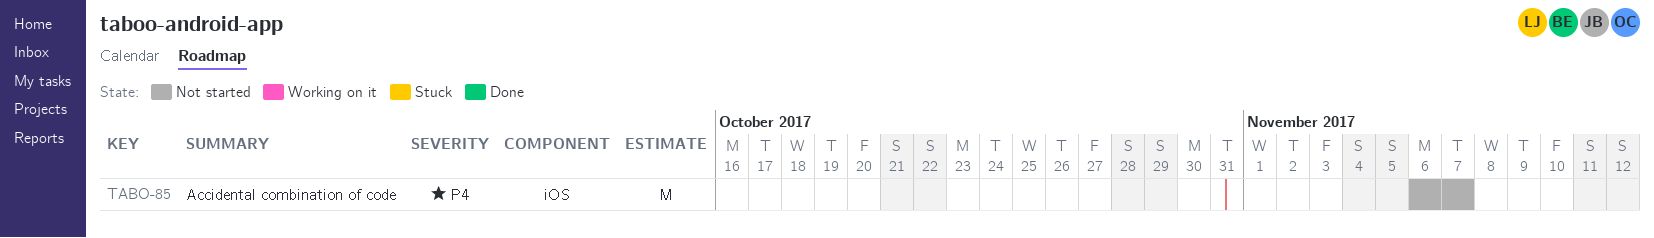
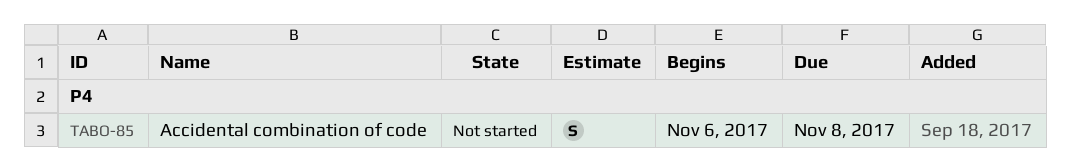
TABO-85, estimate: M -> S
TABO-85, due: Nov 7 -> Nov 8

